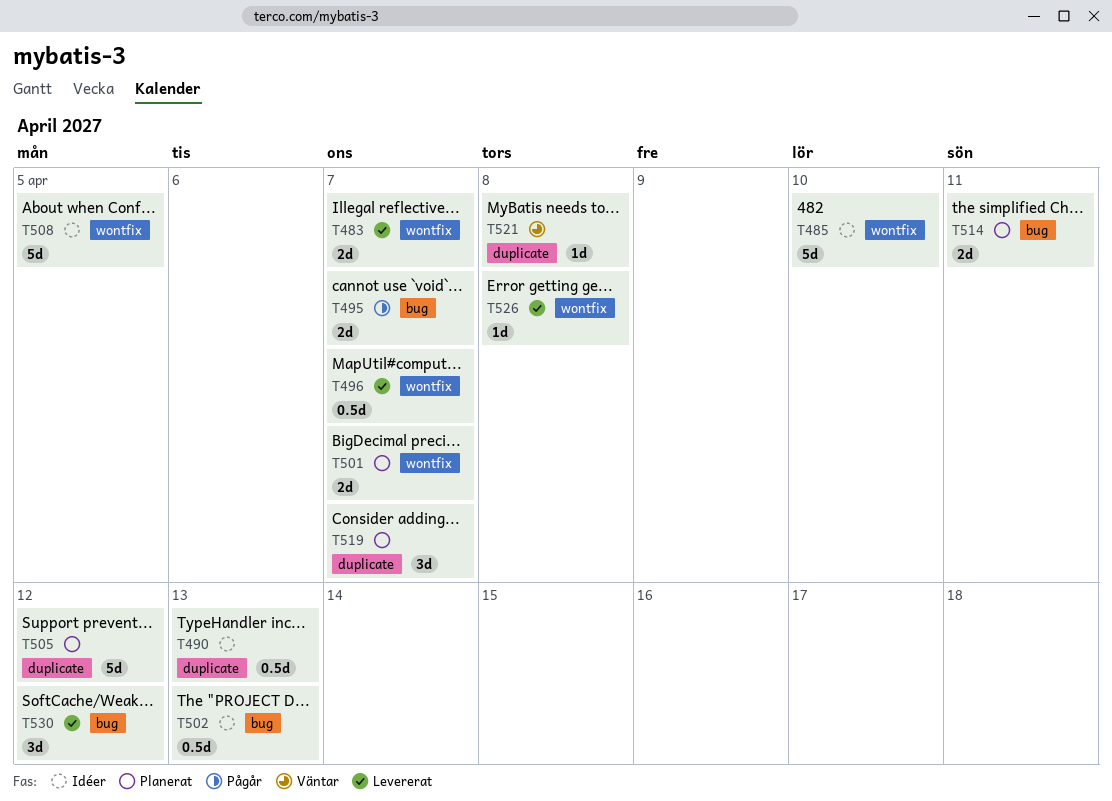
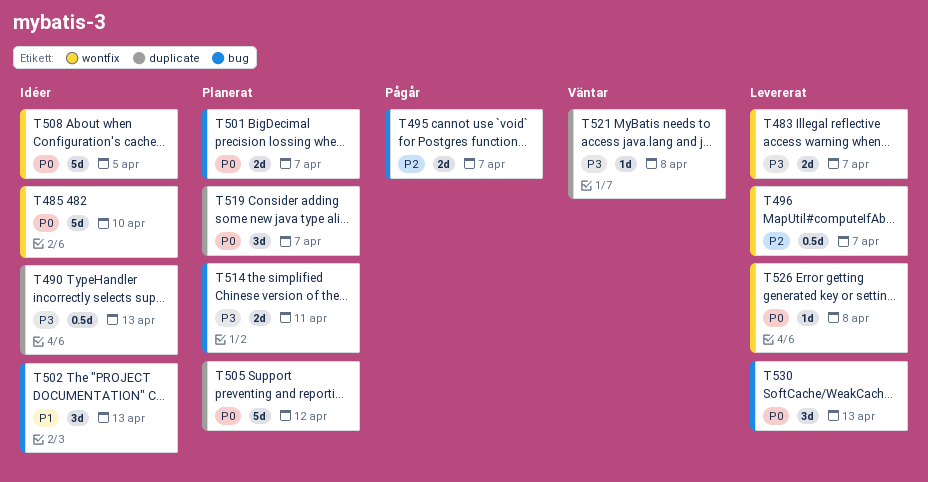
T501, label: wontfix -> bug
T502, estimate: 0.5d -> 3d
T530, due: Apr 12 -> Apr 13

